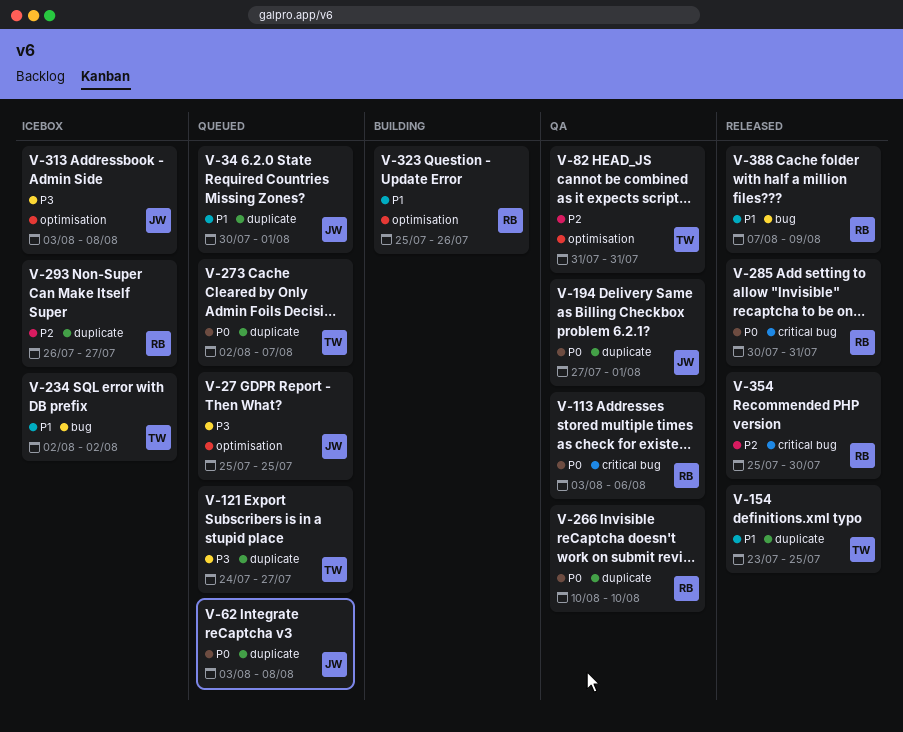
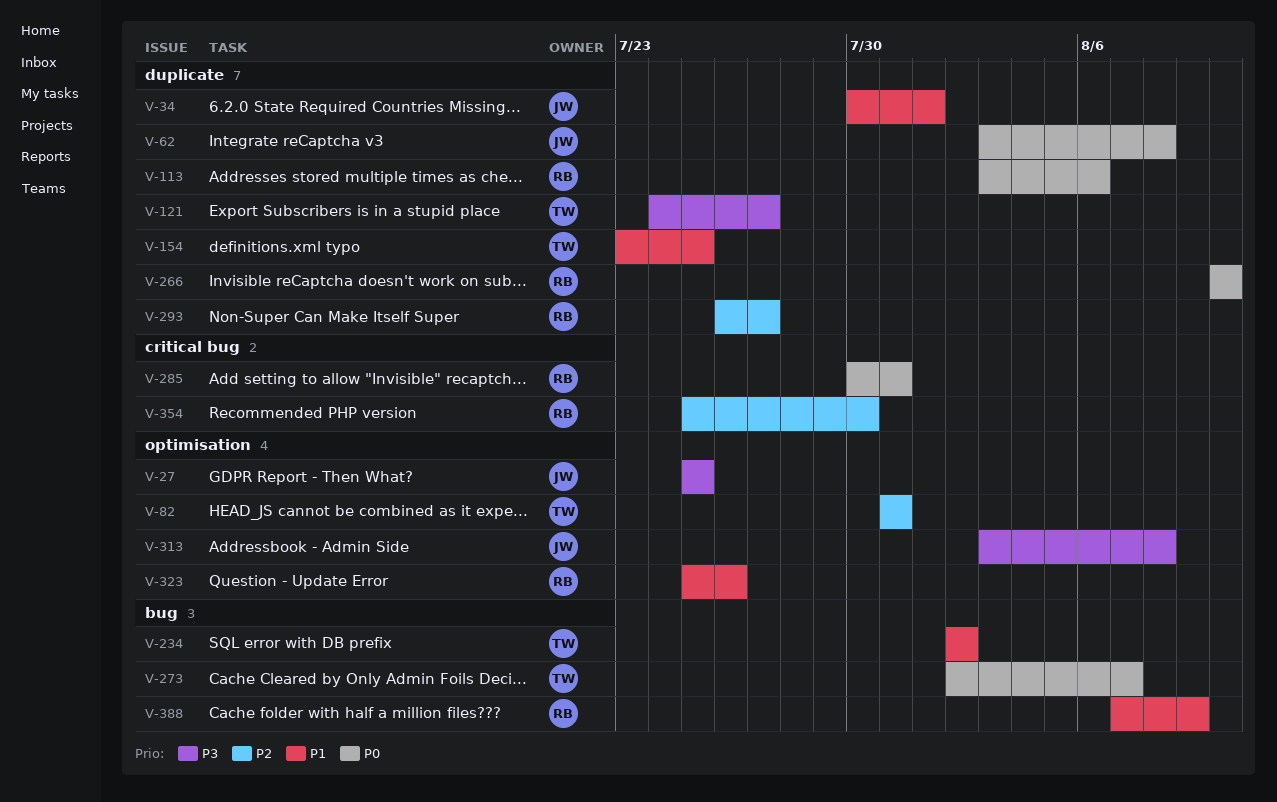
V-113, label: critical bug -> duplicate
V-194: present -> none
V-273, label: duplicate -> bug

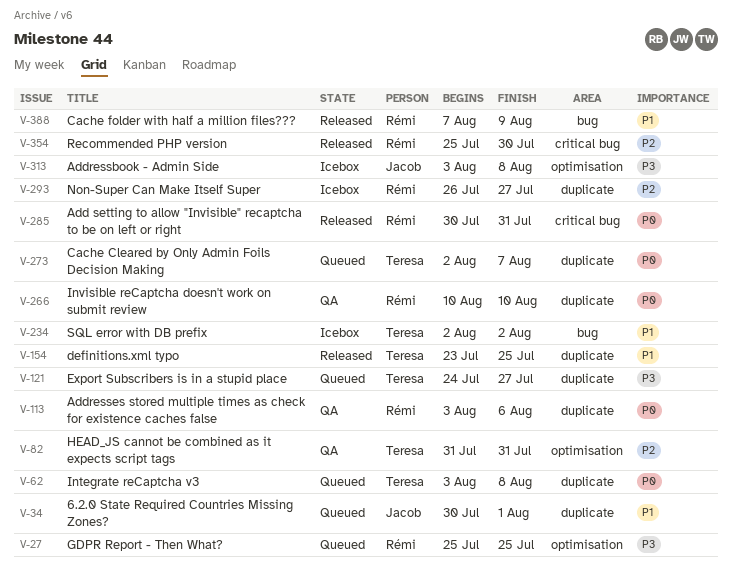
V-27, owner: Jacob -> Rémi
V-62, owner: Jacob -> Teresa
V-273, label: bug -> duplicate
V-323: present -> none

